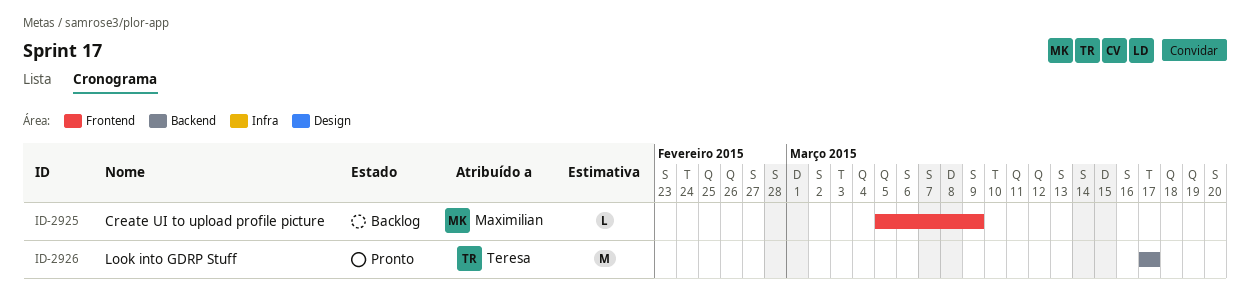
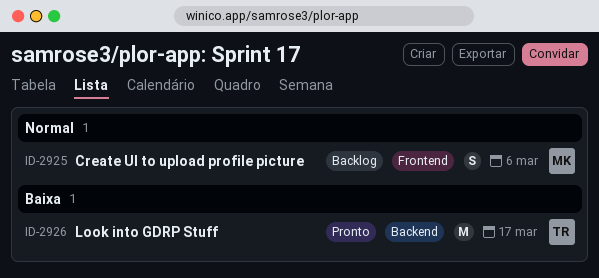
ID-2925, estimate: L -> S
ID-2925, due: Mar 9 -> Mar 6

